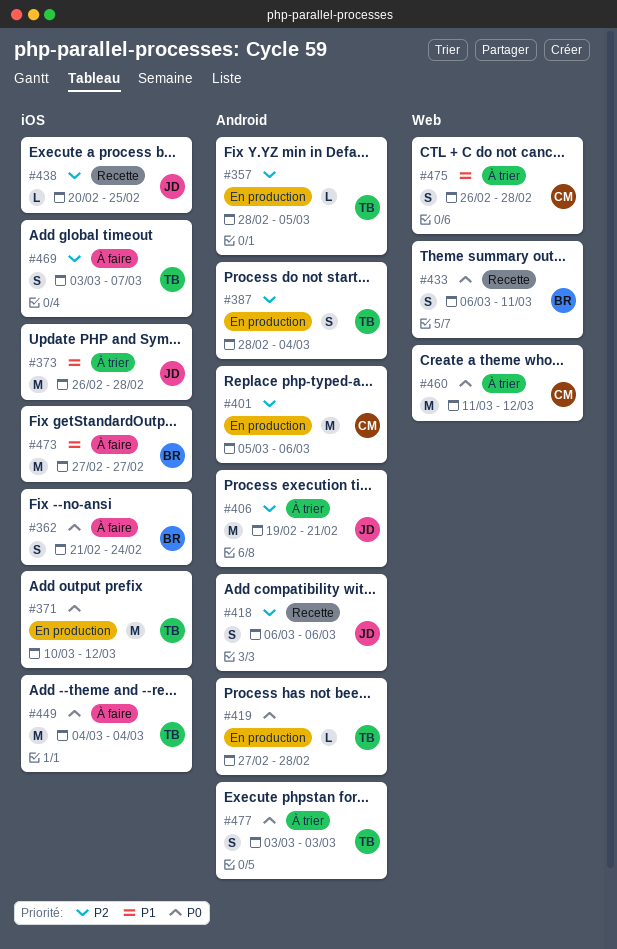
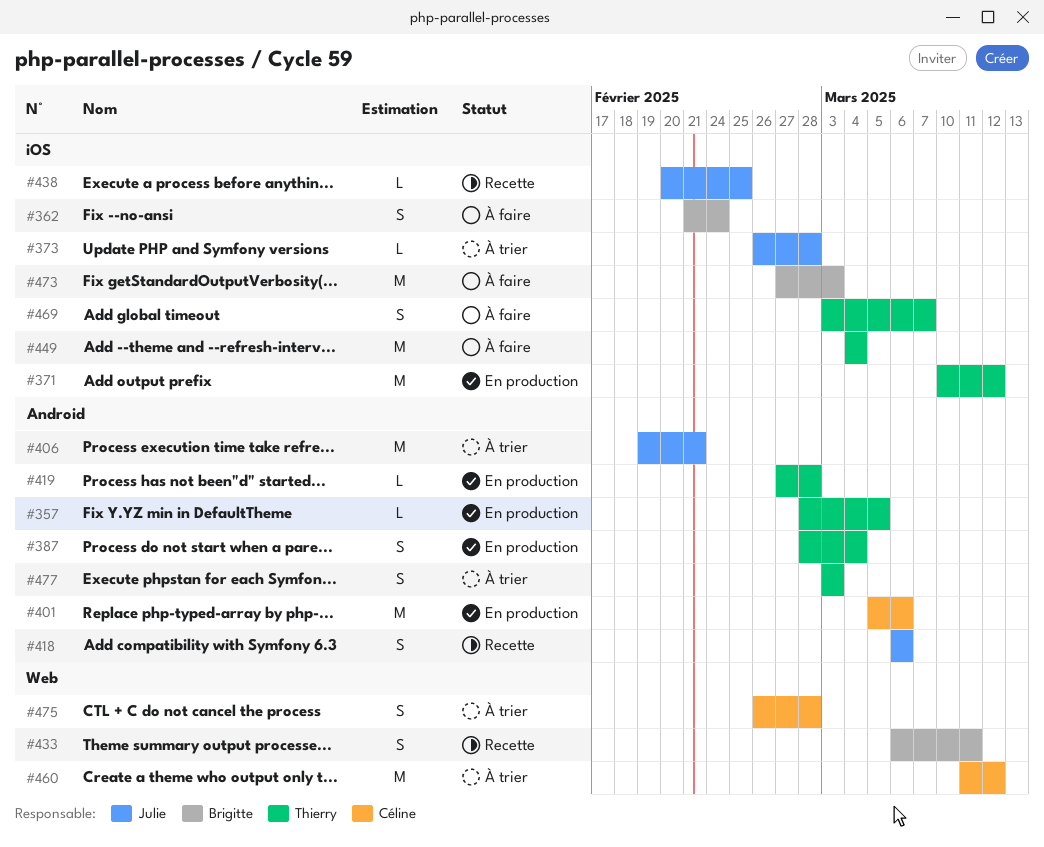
#373, estimate: M -> L
#473, due: Feb 27 -> Mar 3

